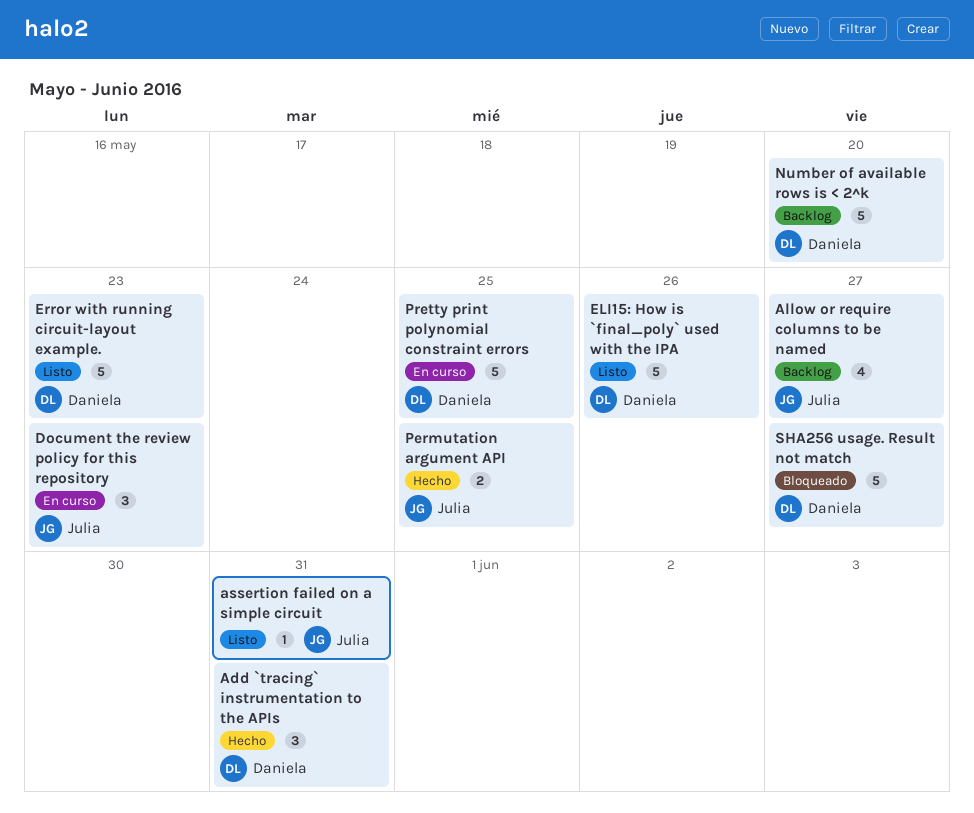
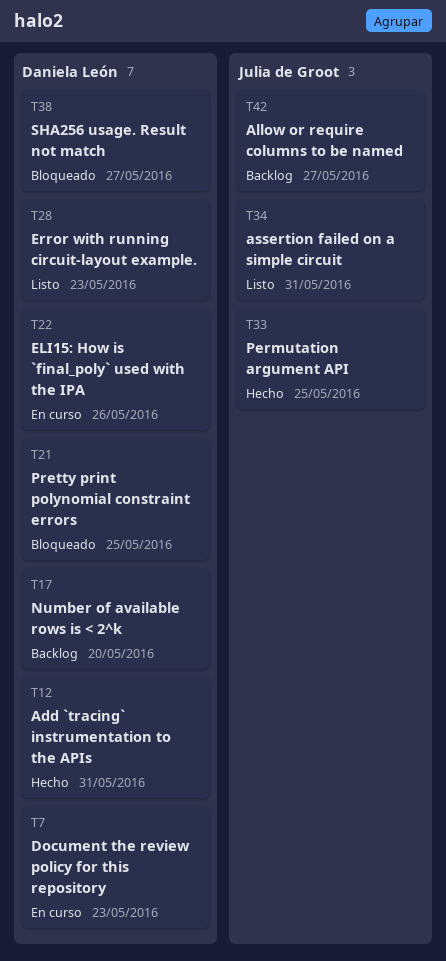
Document the review policy for this repository, owner: Julia de Groot -> Daniela León
ELI15: How is `final_poly` used with the IPA, status: Listo -> En curso
Pretty print polynomial constraint errors, status: En curso -> Bloqueado

